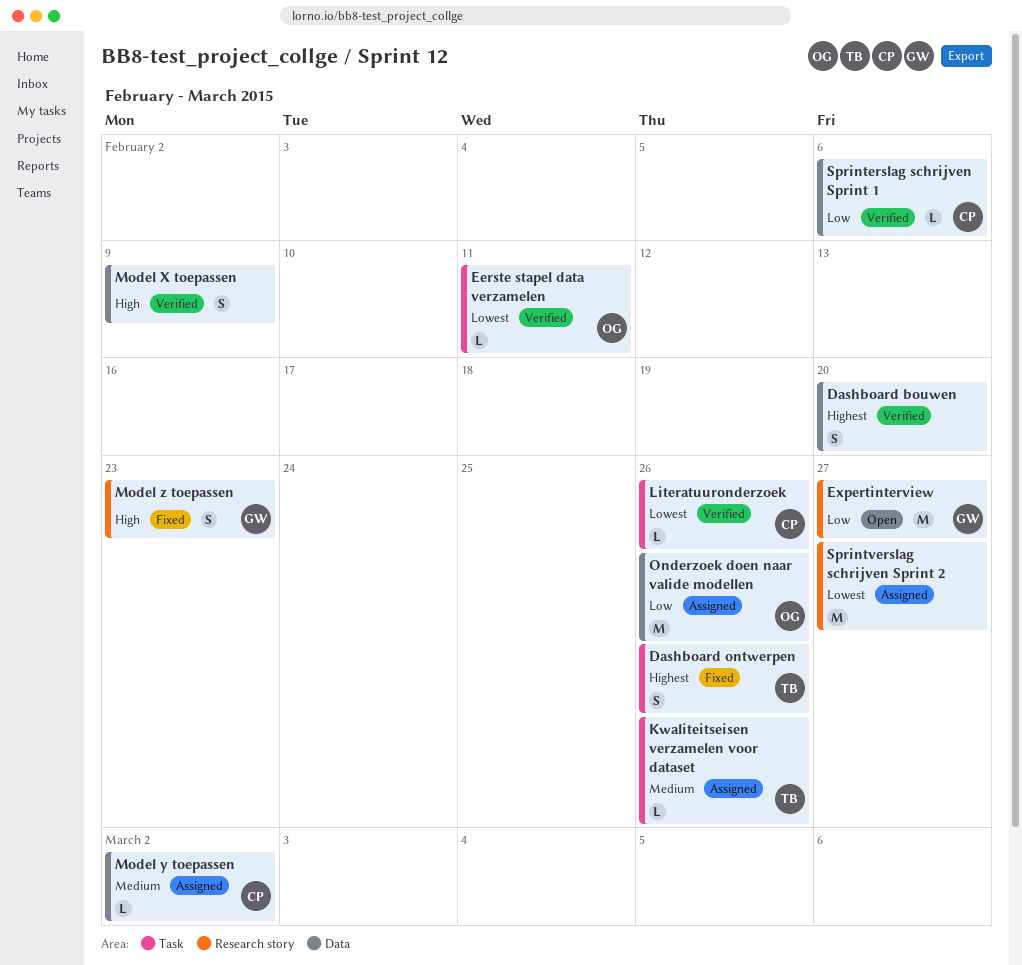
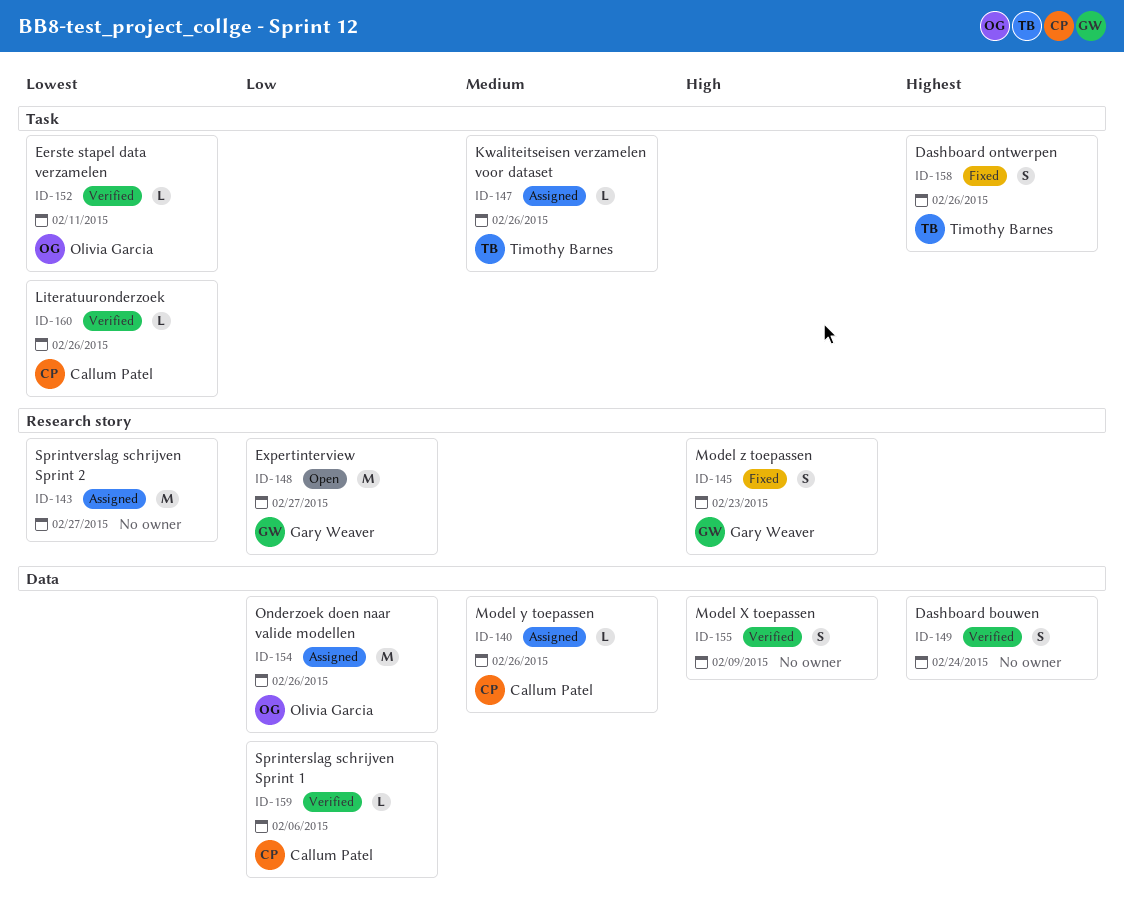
Dashboard bouwen, due: Feb 20 -> Feb 24
Model y toepassen, due: Mar 2 -> Feb 26

